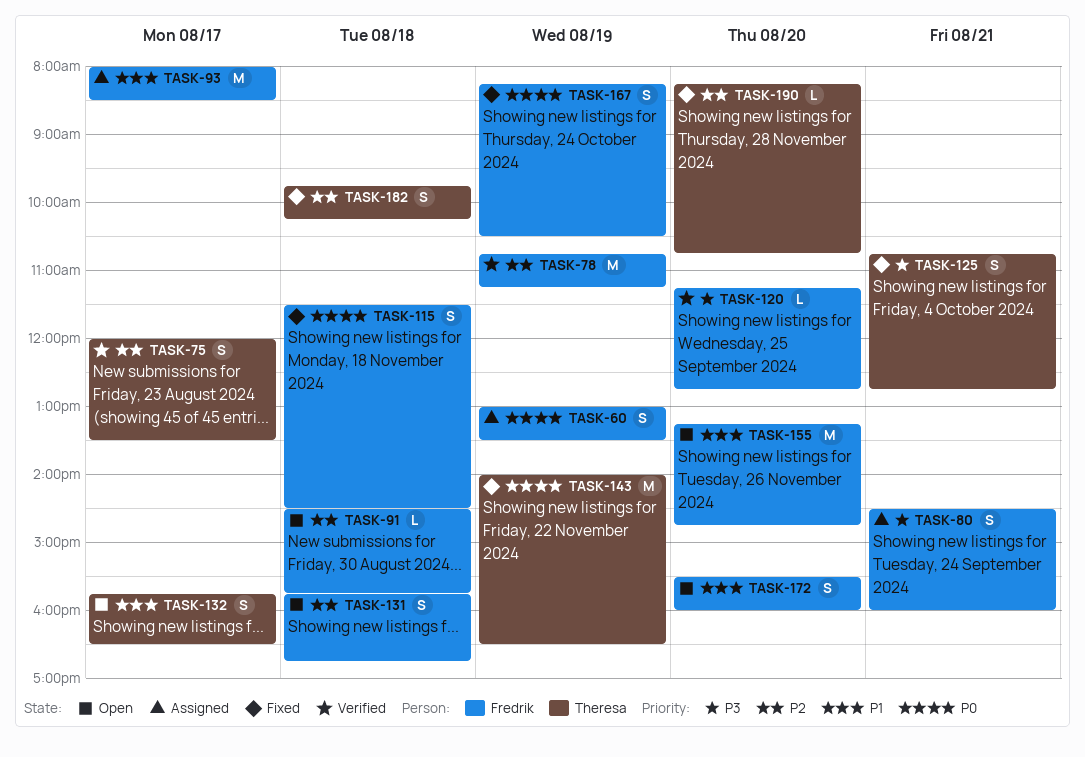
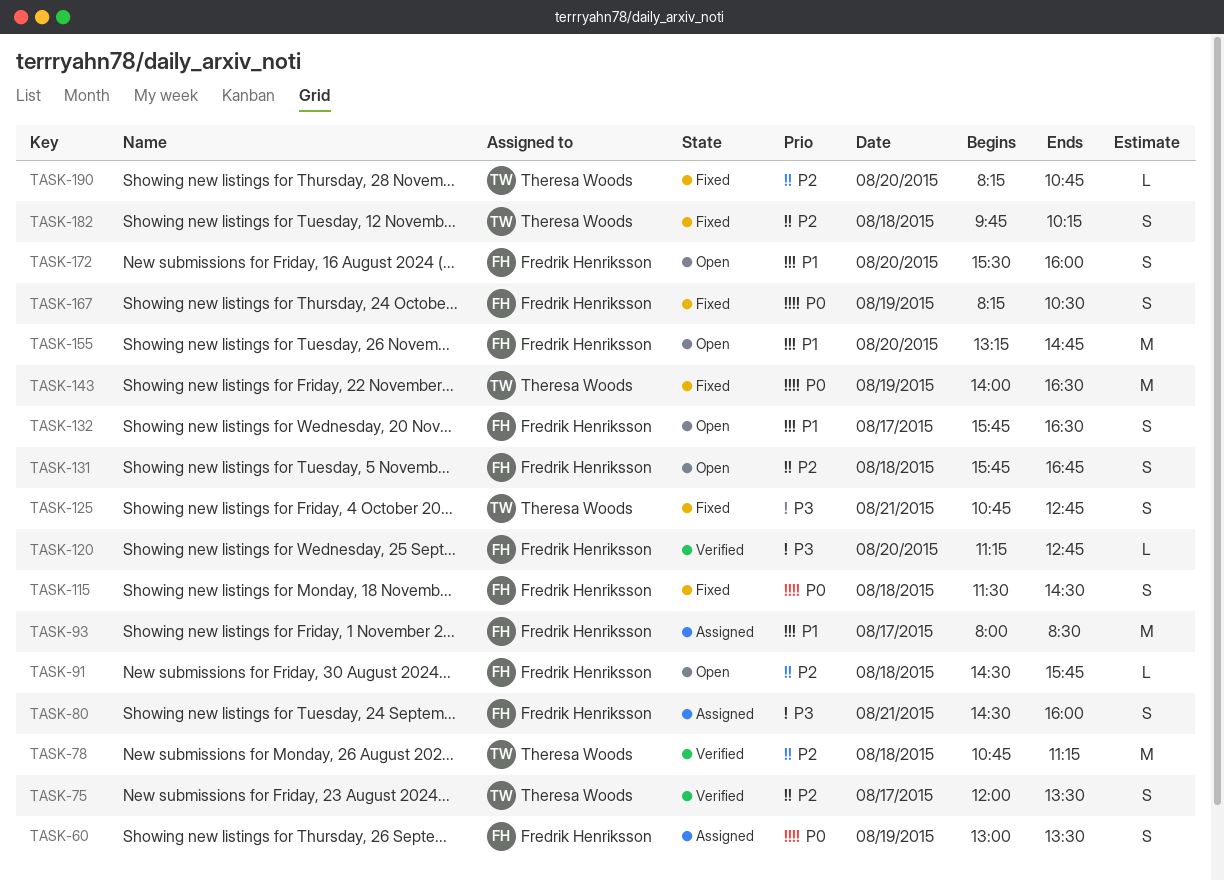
TASK-78, owner: Fredrik Henriksson -> Theresa Woods
TASK-78, day: Aug 19 -> Aug 18
TASK-132, owner: Theresa Woods -> Fredrik Henriksson

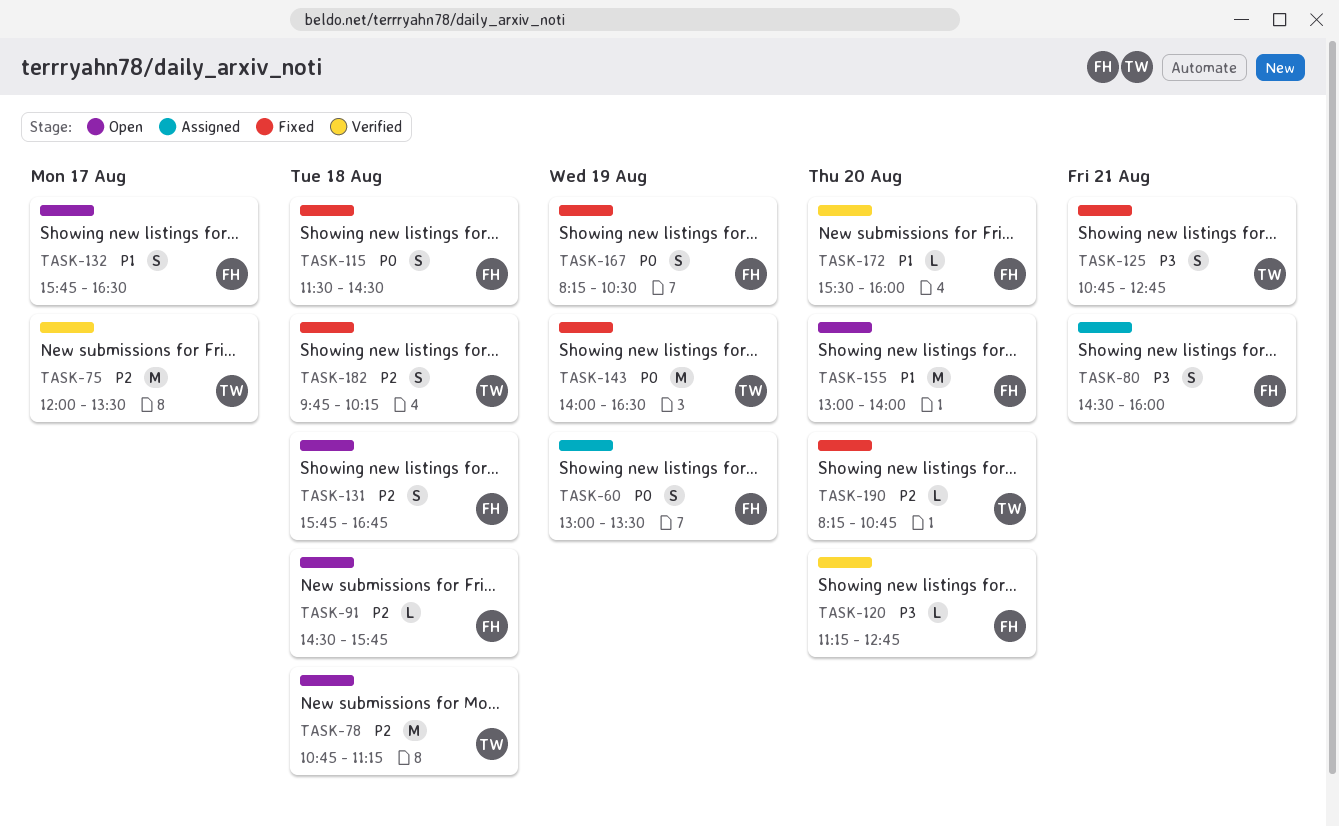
TASK-75, estimate: S -> M
TASK-78, status: Verified -> Open
TASK-93: present -> none
TASK-155, begins: 13:15 -> 13:00
TASK-155, ends: 14:45 -> 14:00
TASK-172, status: Open -> Verified
TASK-172, estimate: S -> L

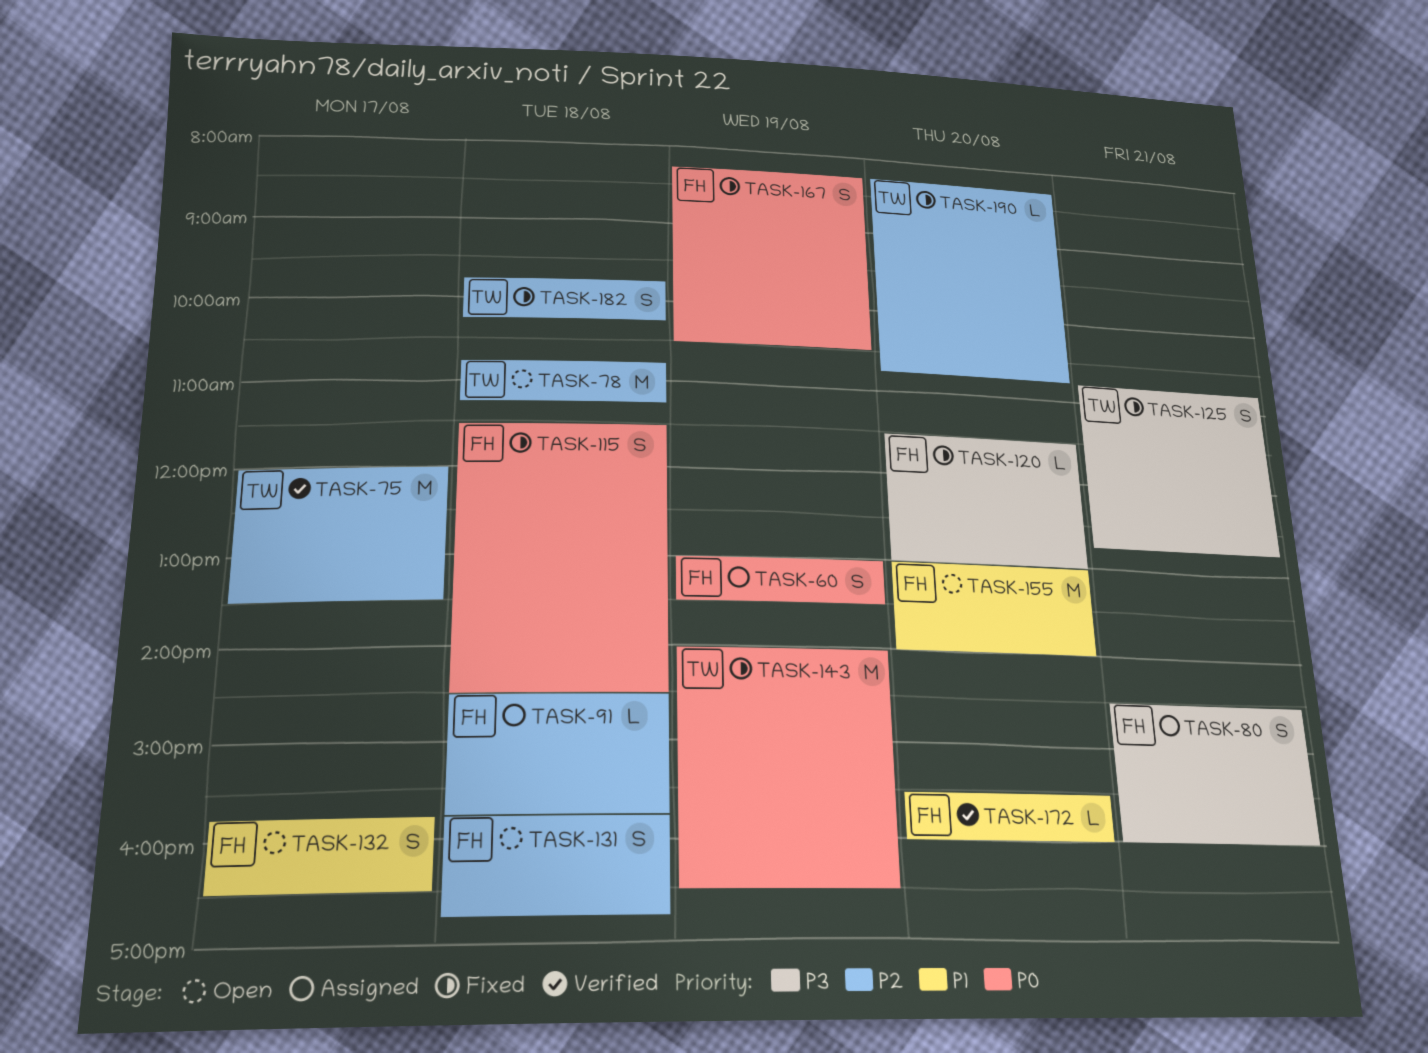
TASK-91, status: Open -> Assigned
TASK-120, status: Verified -> Fixed
TASK-120, begins: 11:15 -> 11:30
TASK-120, ends: 12:45 -> 13:00

